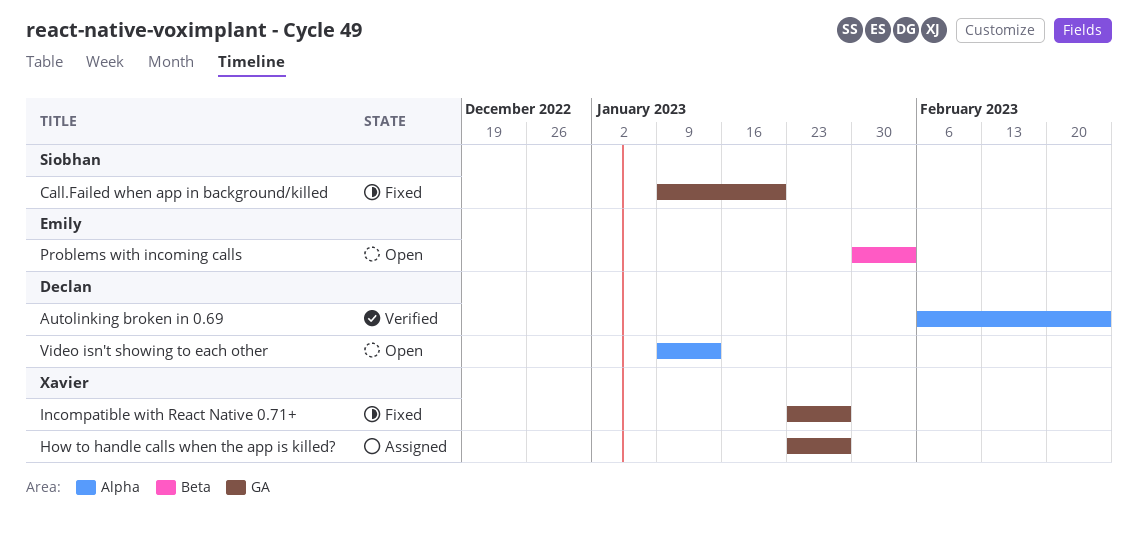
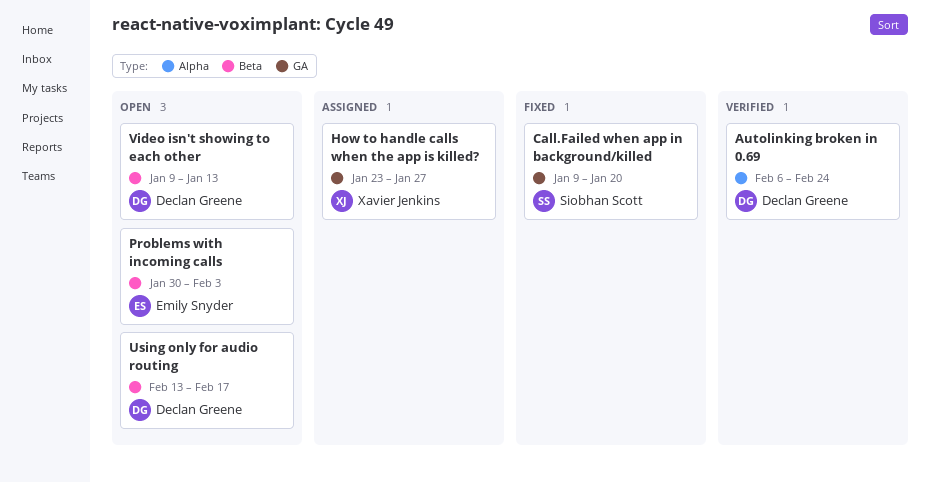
Incompatible with React Native 0.71+: present -> none
Using only for audio routing: none -> present
Video isn't showing to each other, label: Alpha -> Beta

